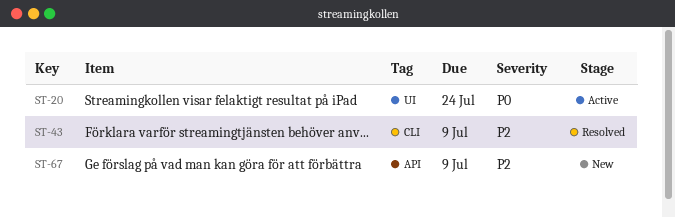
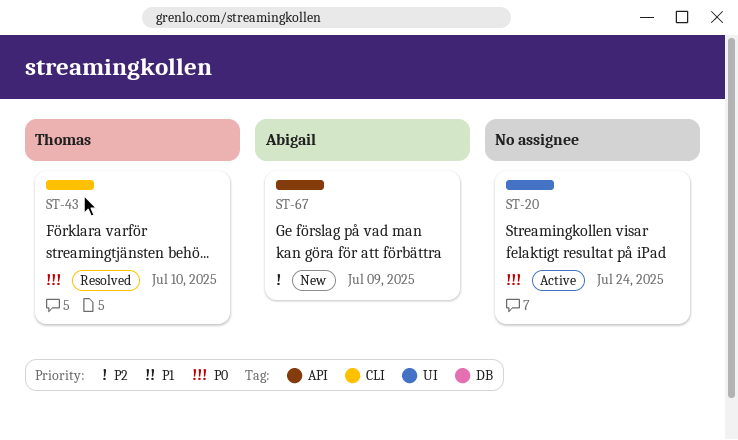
ST-43, priority: P2 -> P0
ST-43, due: Jul 9 -> Jul 10

